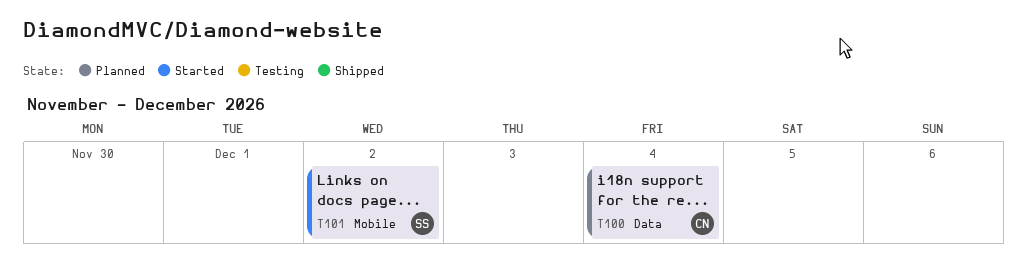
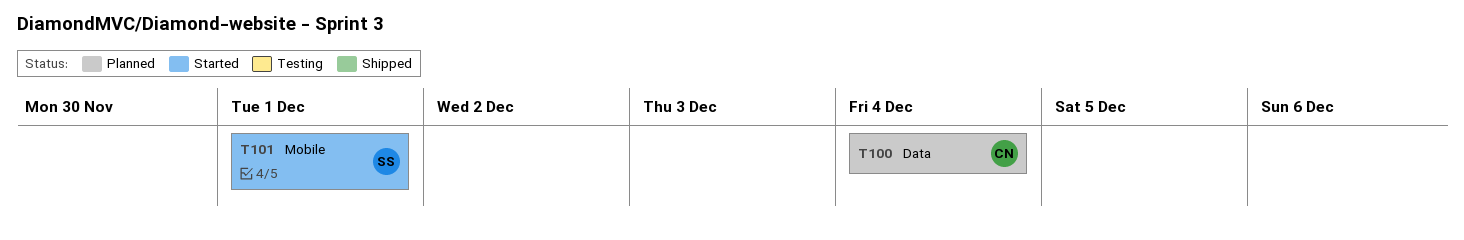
T101, due: Dec 2 -> Dec 1

